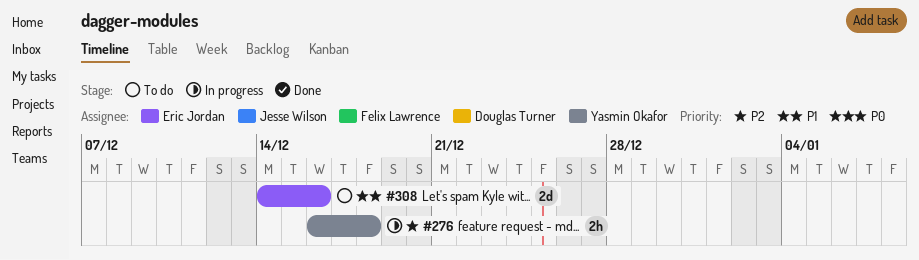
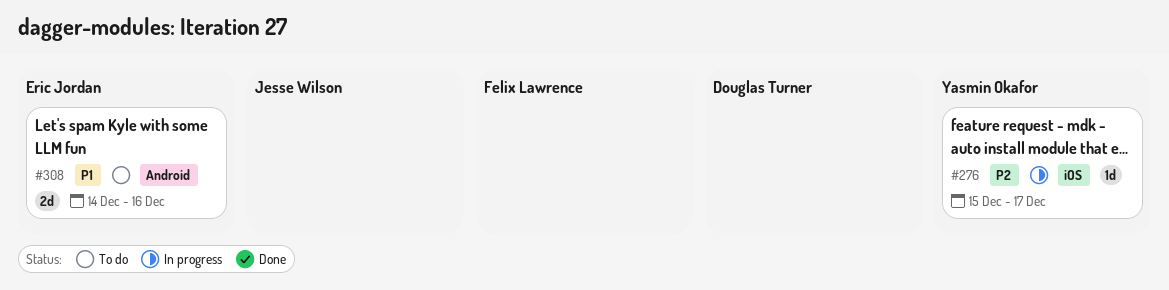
#276, estimate: 2h -> 1d
#276, start: Dec 16 -> Dec 15
#276, due: Dec 18 -> Dec 17

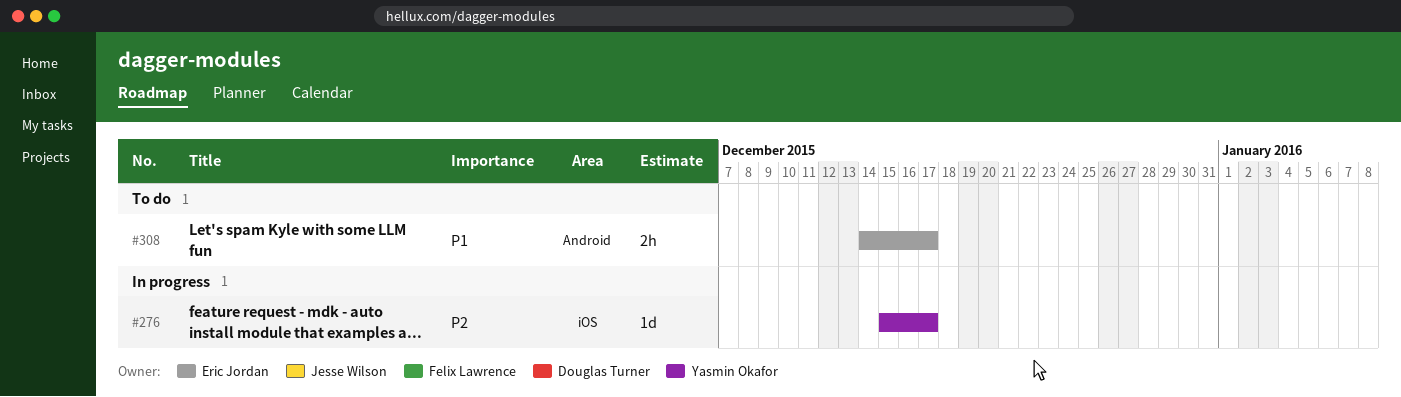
#308, estimate: 2d -> 2h
#308, due: Dec 16 -> Dec 17

